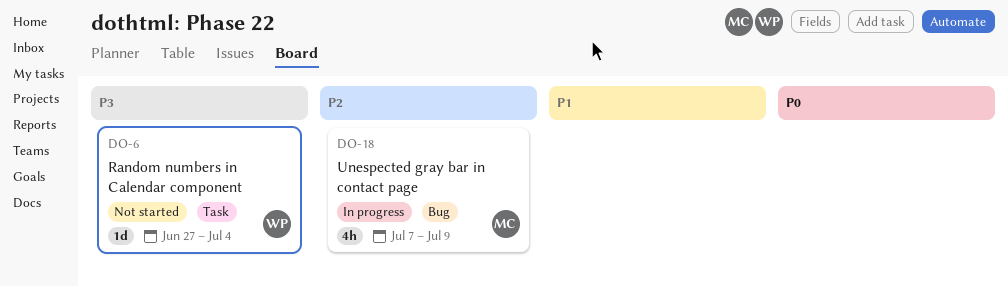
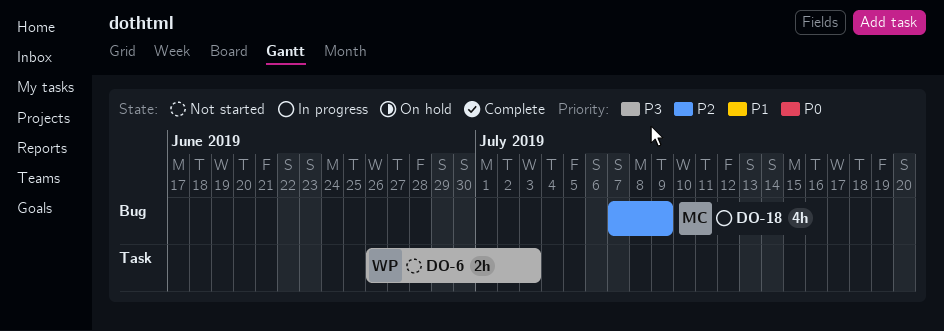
DO-6, estimate: 1d -> 2h
DO-6, start: Jun 27 -> Jun 26
DO-6, due: Jul 4 -> Jul 3

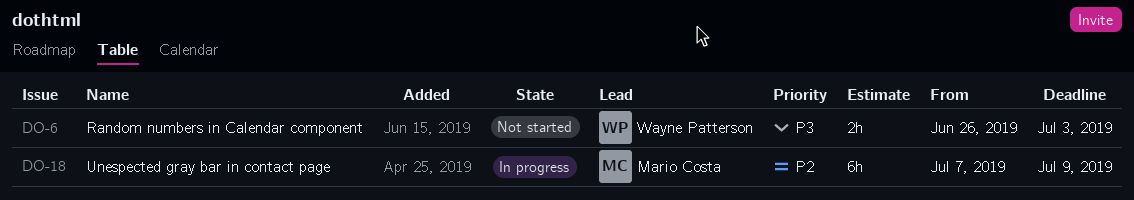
DO-18, estimate: 4h -> 6h

